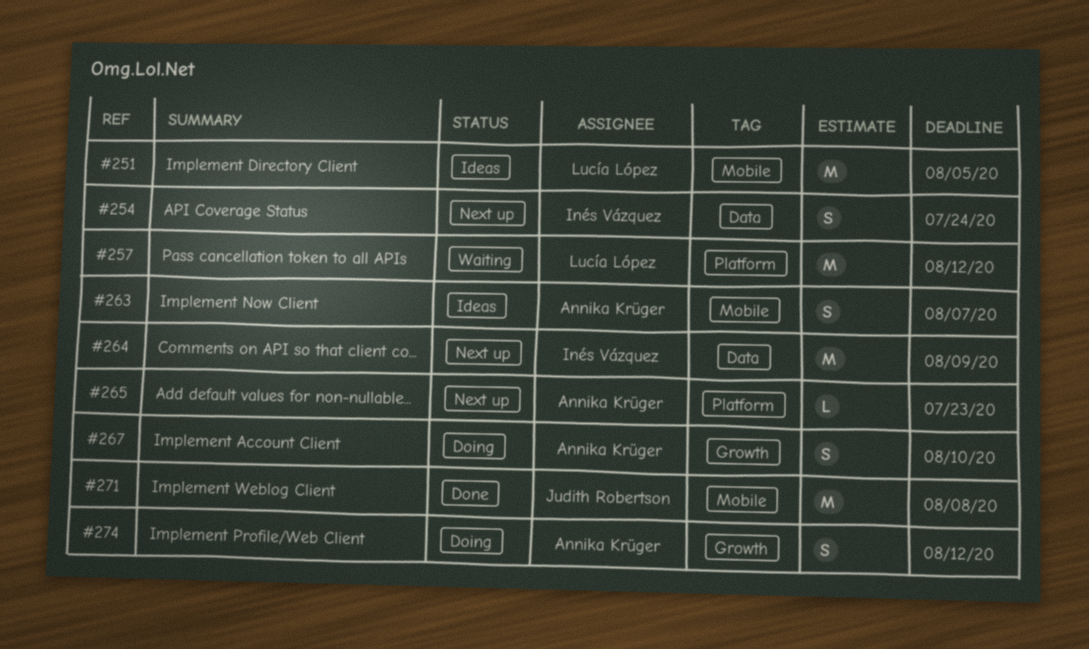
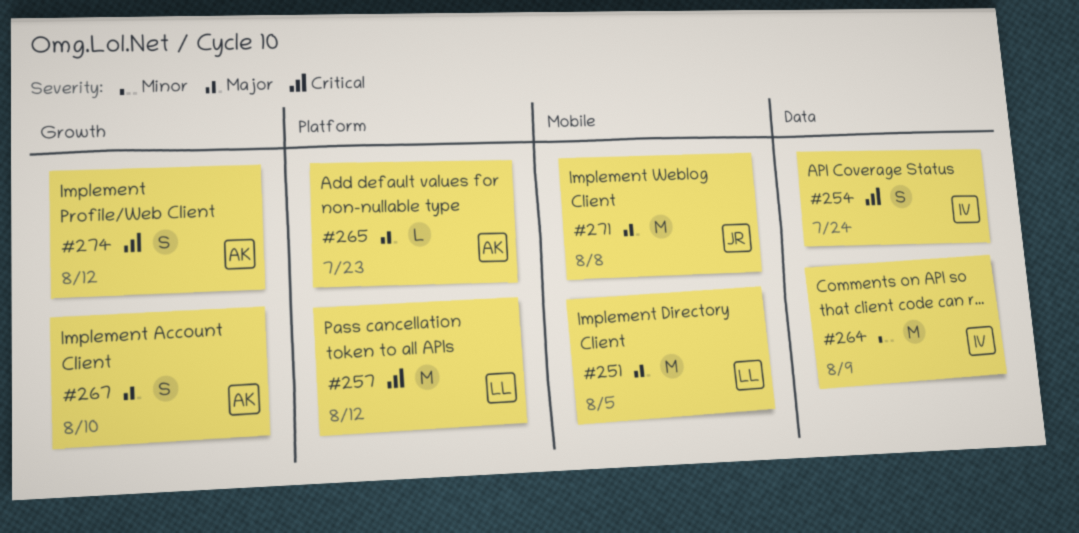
#263: present -> none

